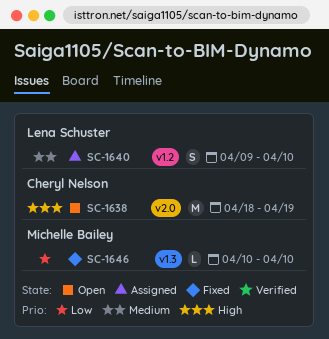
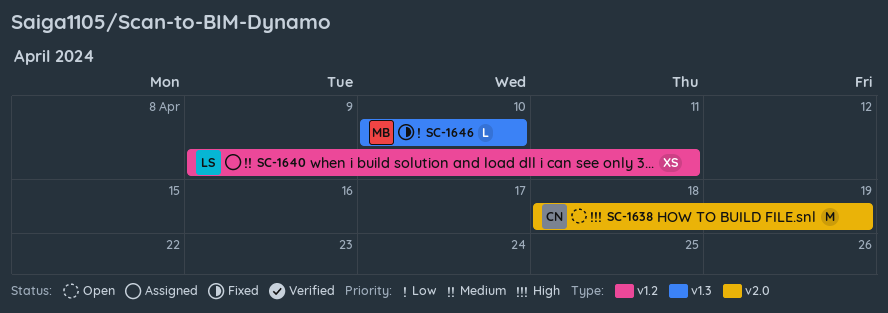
SC-1640, estimate: S -> XS
SC-1640, due: Apr 10 -> Apr 11

